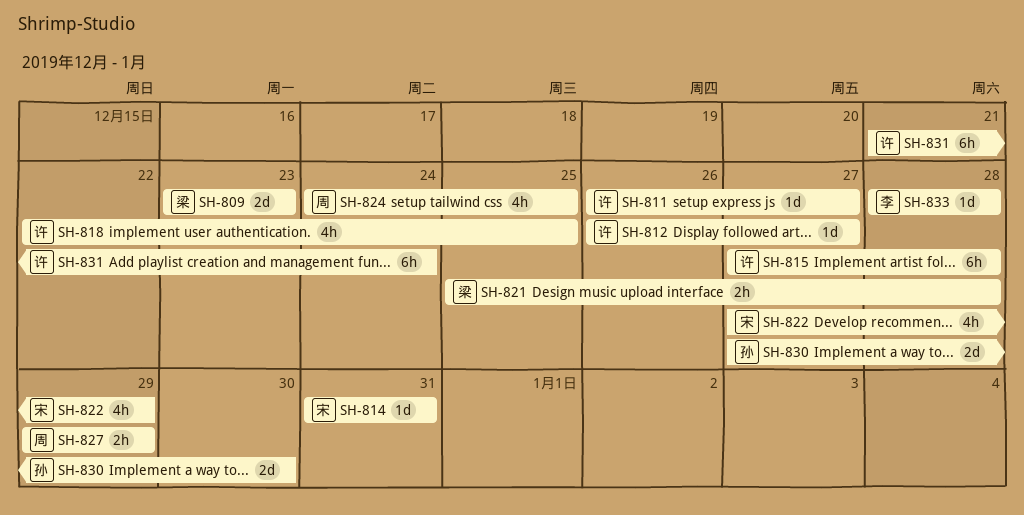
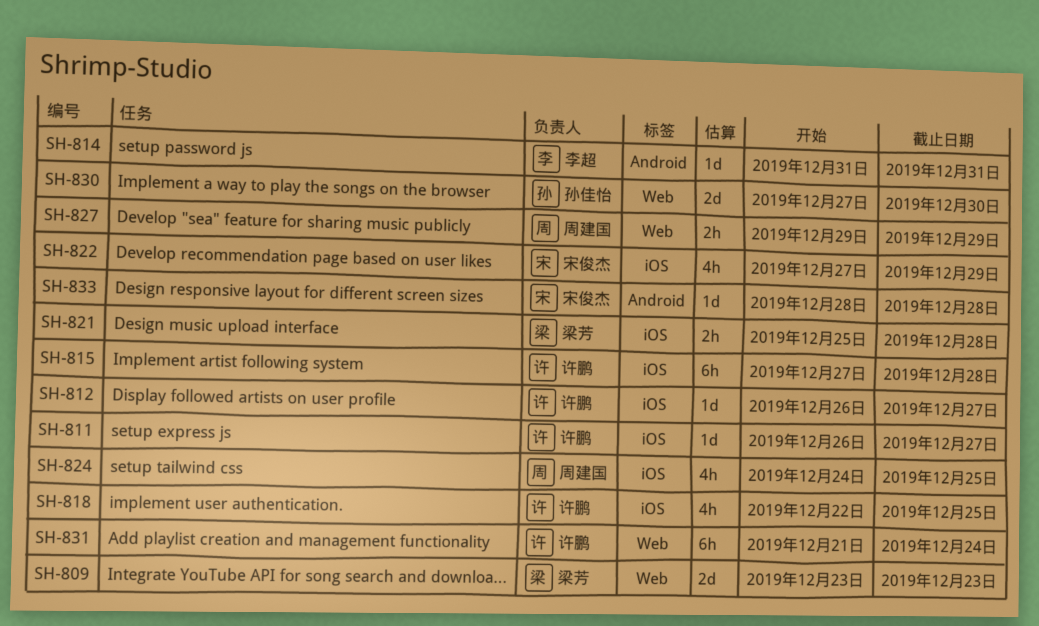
SH-814, owner: 宋俊杰 -> 李超
SH-833, owner: 李超 -> 宋俊杰

